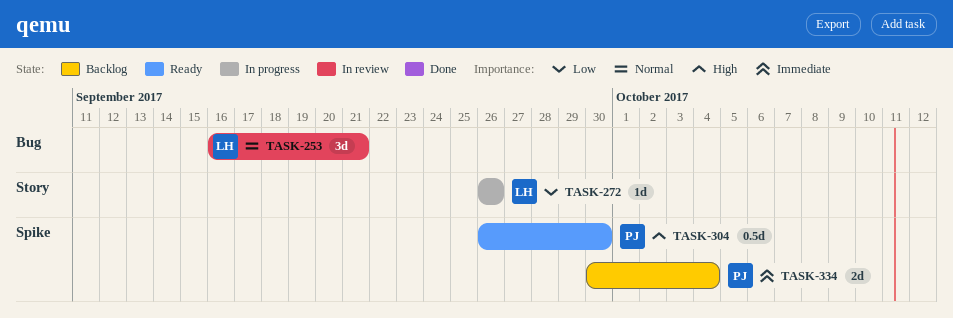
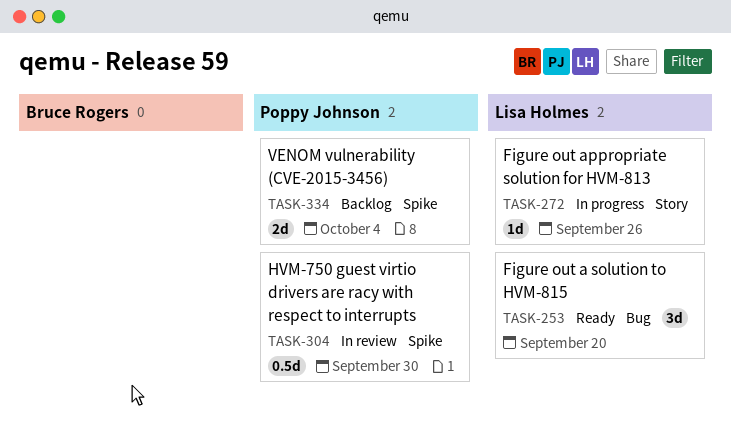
TASK-253, status: In review -> Ready
TASK-253, due: Sep 21 -> Sep 20
TASK-304, status: Ready -> In review

